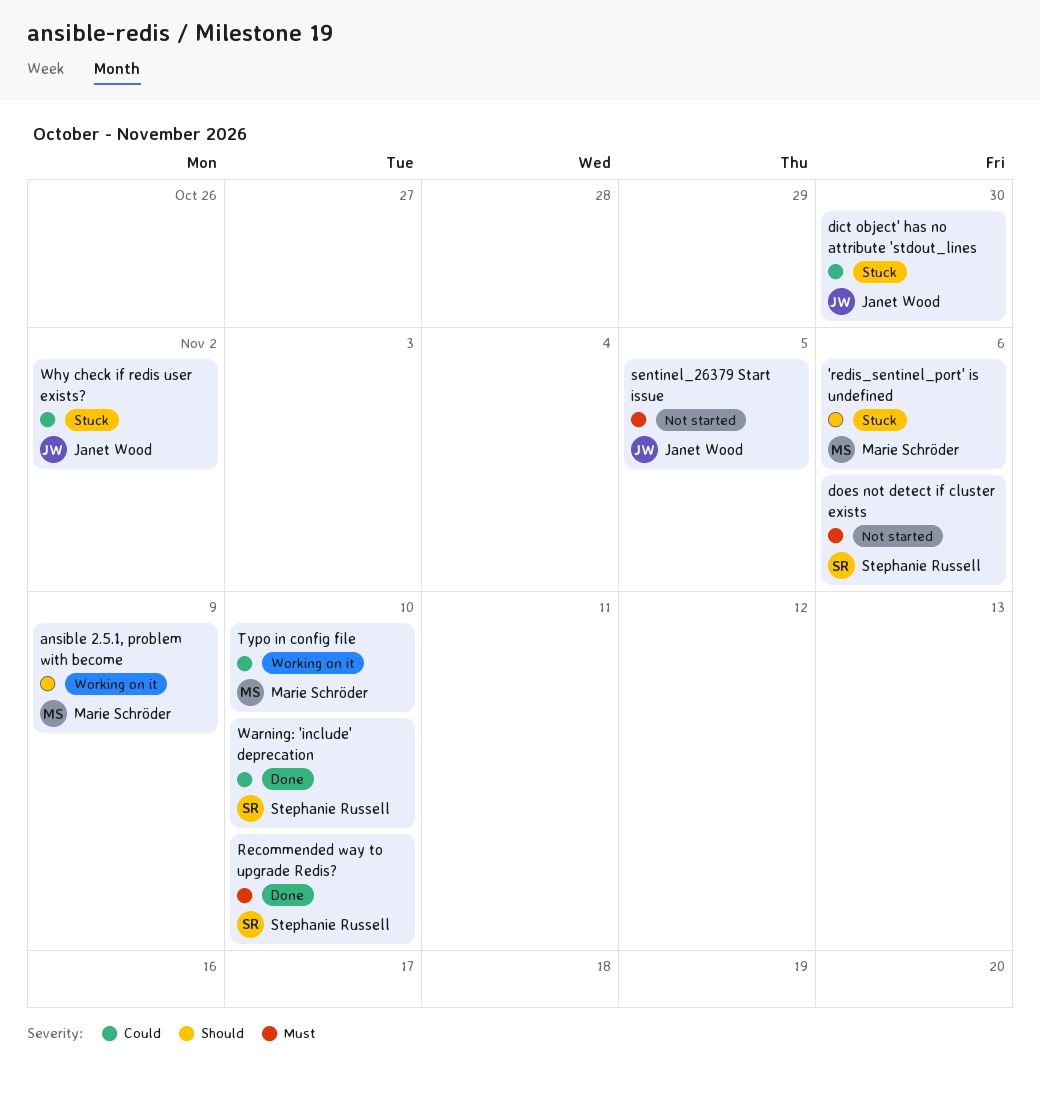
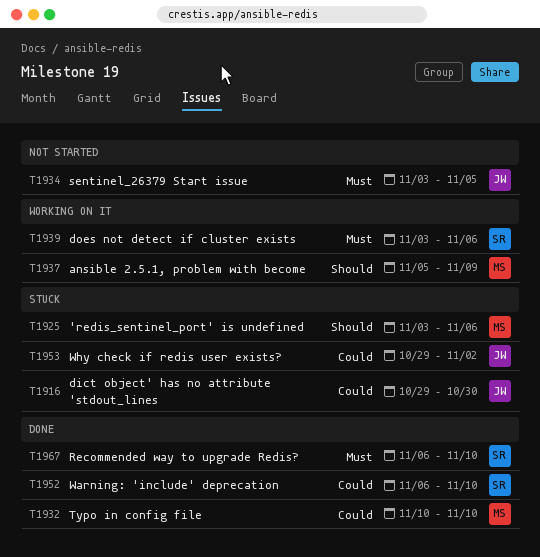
does not detect if cluster exists, status: Not started -> Working on it
Typo in config file, status: Working on it -> Done

